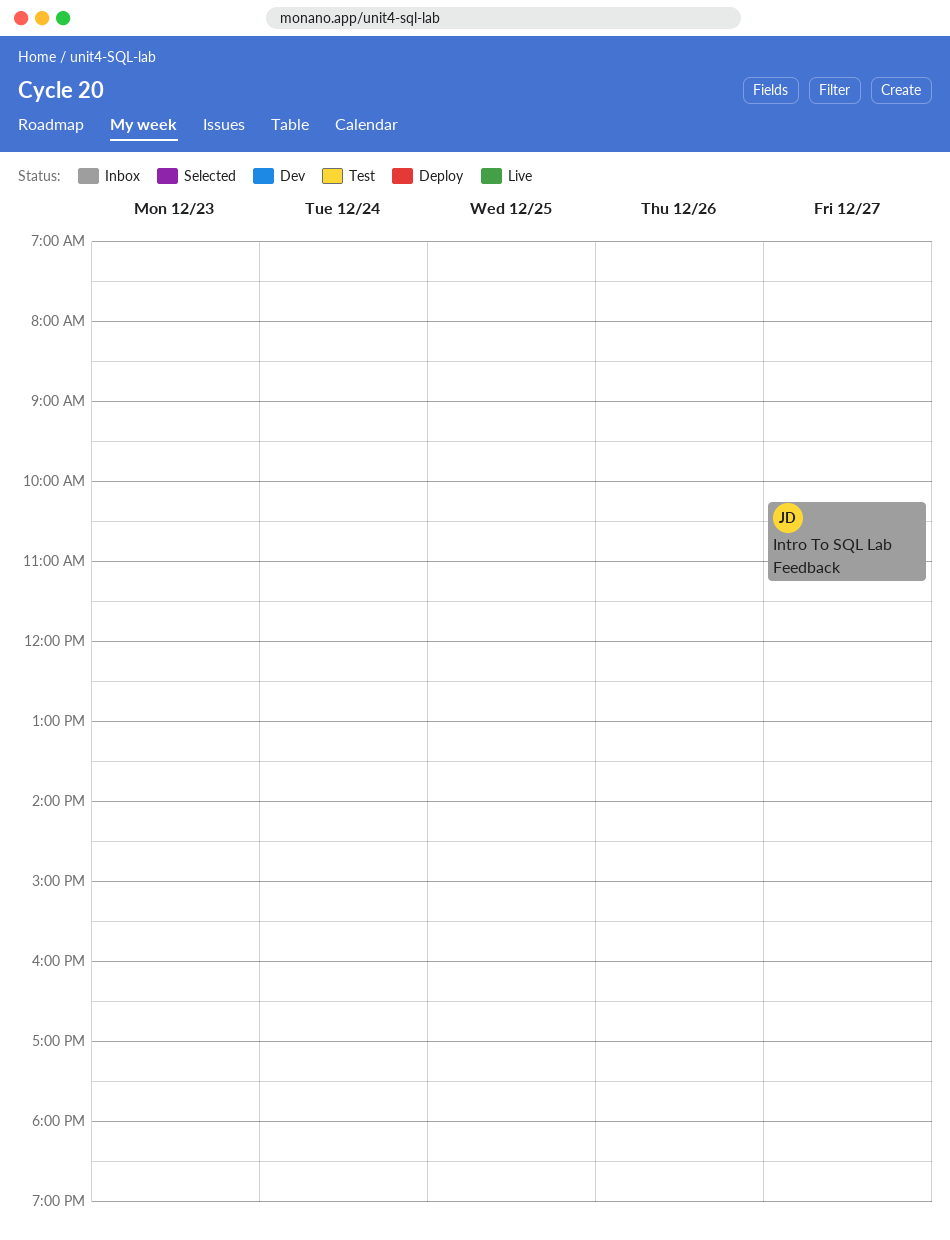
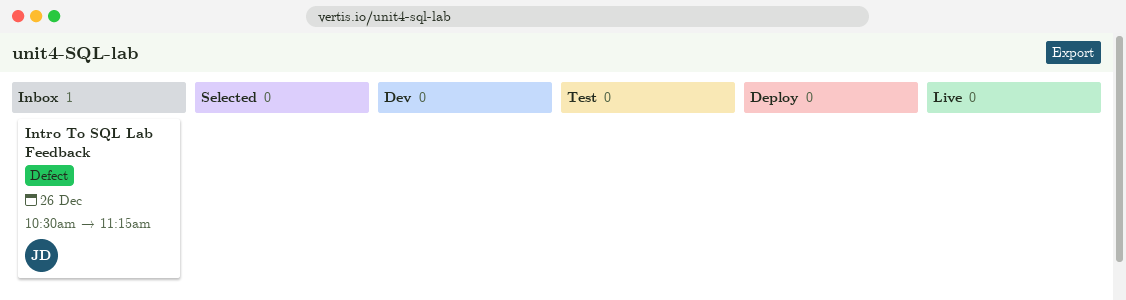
Intro To SQL Lab Feedback, day: Dec 27 -> Dec 26
Intro To SQL Lab Feedback, begins: 10:15 -> 10:30

